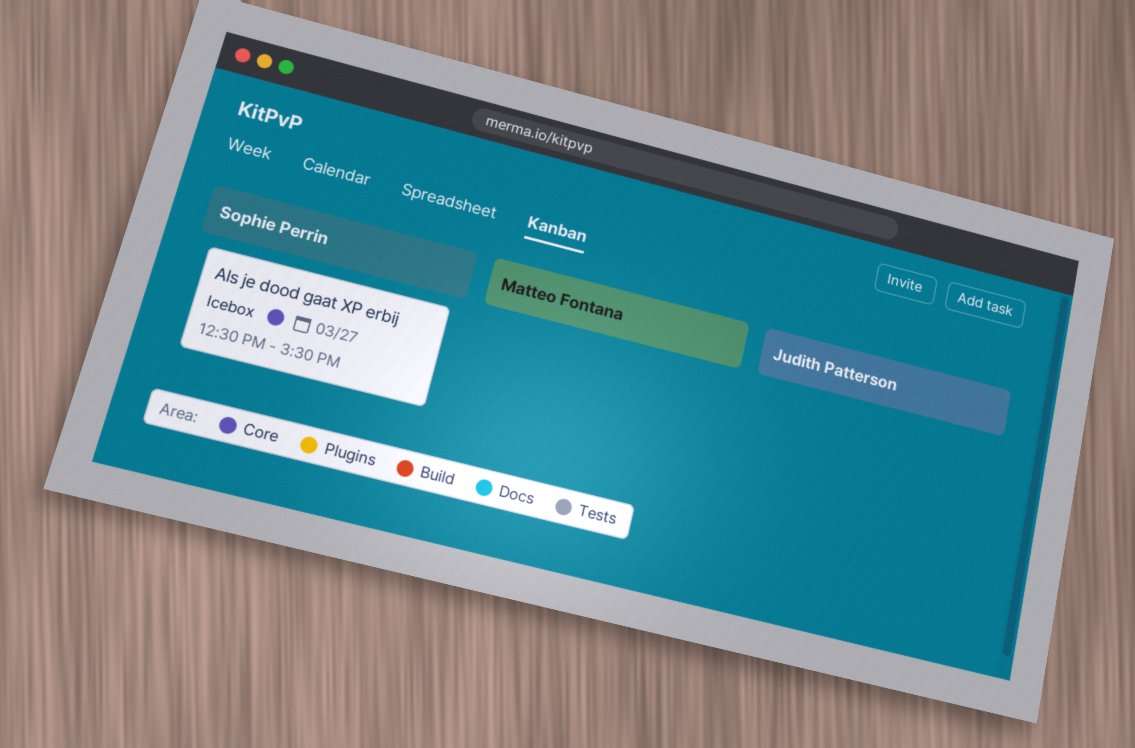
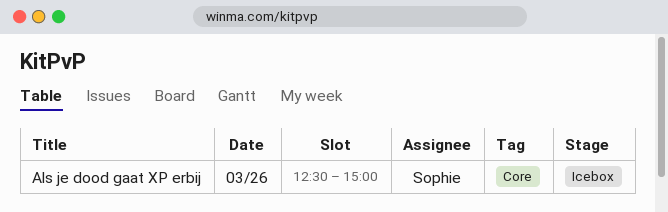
Als je dood gaat XP erbij, day: Mar 27 -> Mar 26
Als je dood gaat XP erbij, ends: 15:30 -> 15:00

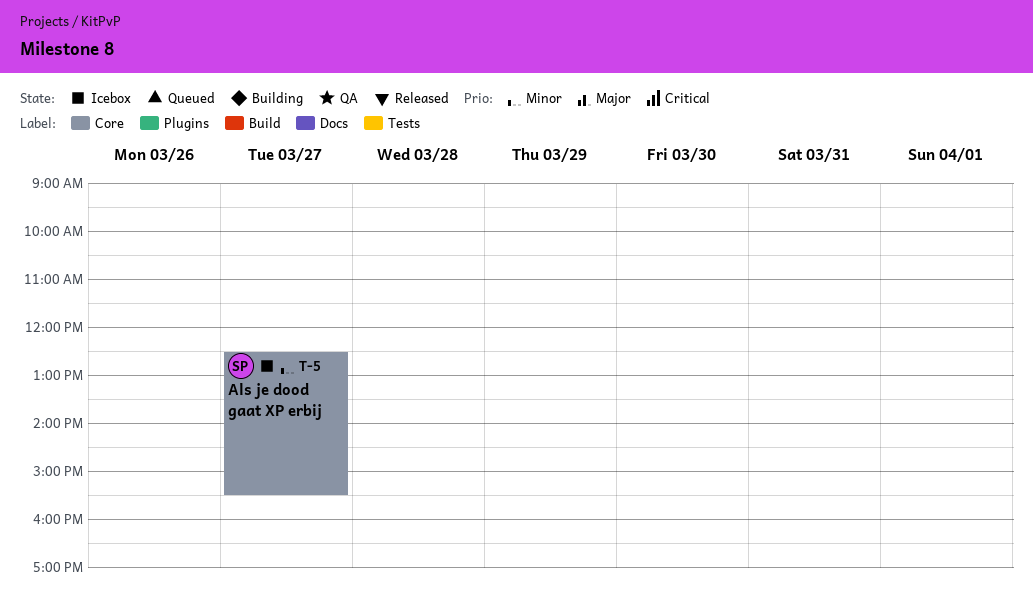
Als je dood gaat XP erbij, day: Mar 26 -> Mar 27
Als je dood gaat XP erbij, ends: 15:00 -> 15:30

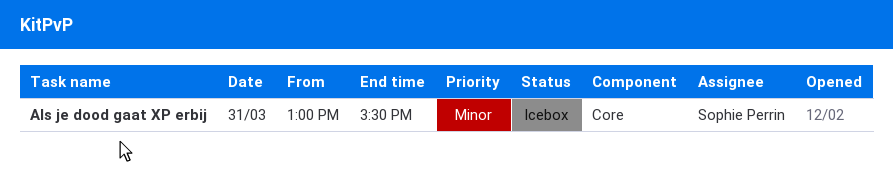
Als je dood gaat XP erbij, day: Mar 27 -> Mar 31
Als je dood gaat XP erbij, begins: 12:30 -> 13:00

